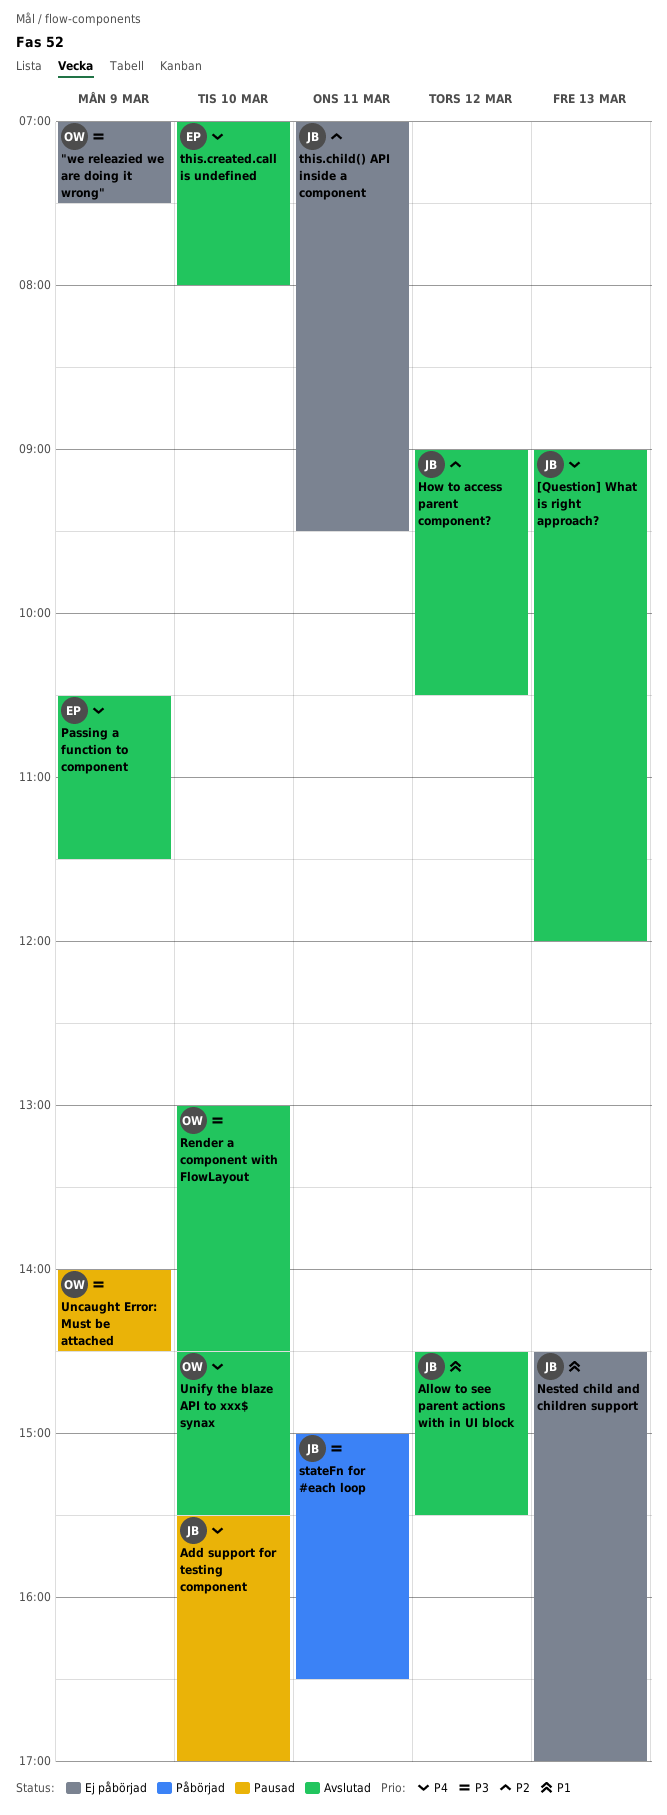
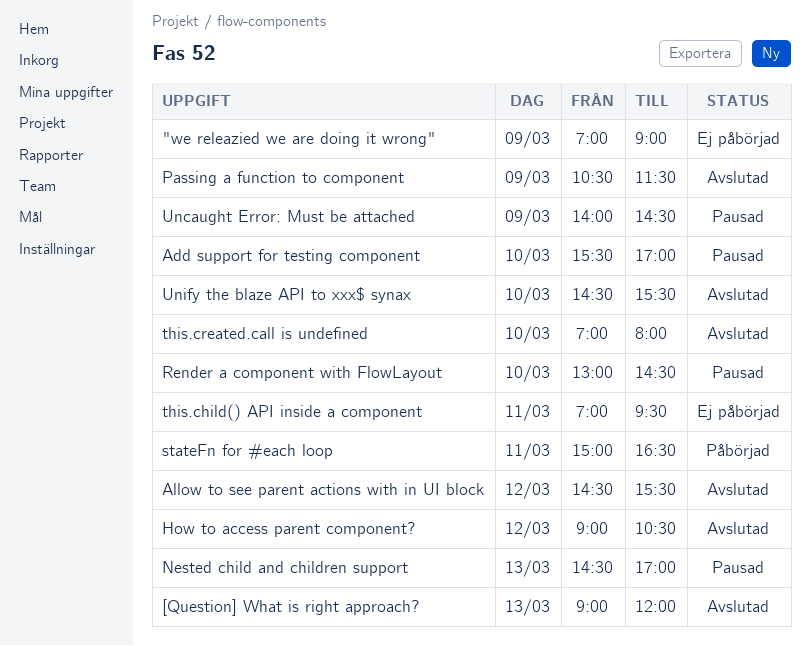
"we releazied we are doing it wrong", ends: 07:30 -> 09:00
Nested child and children support, status: Ej påbörjad -> Pausad
Render a component with FlowLayout, status: Avslutad -> Pausad

